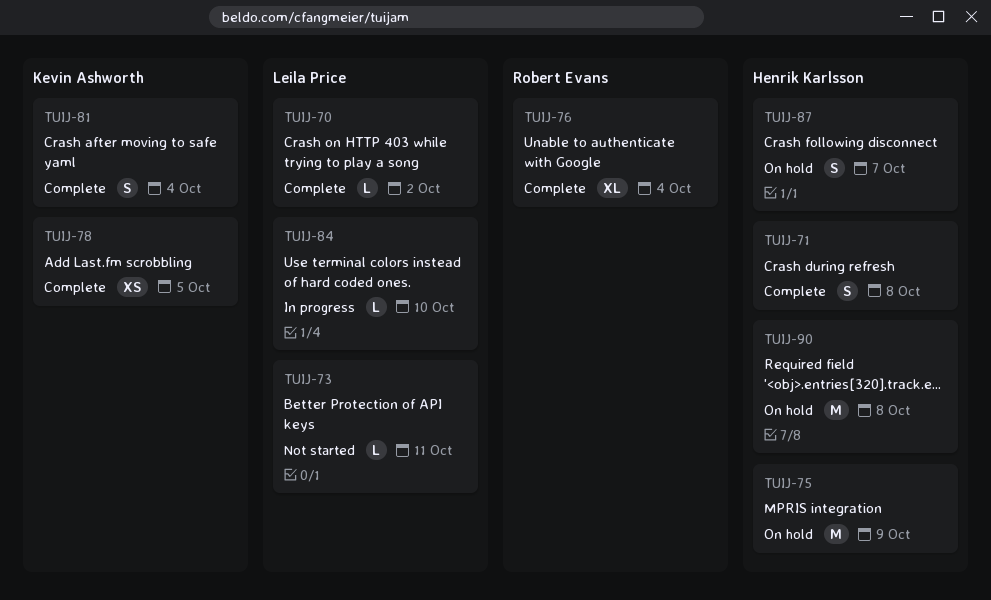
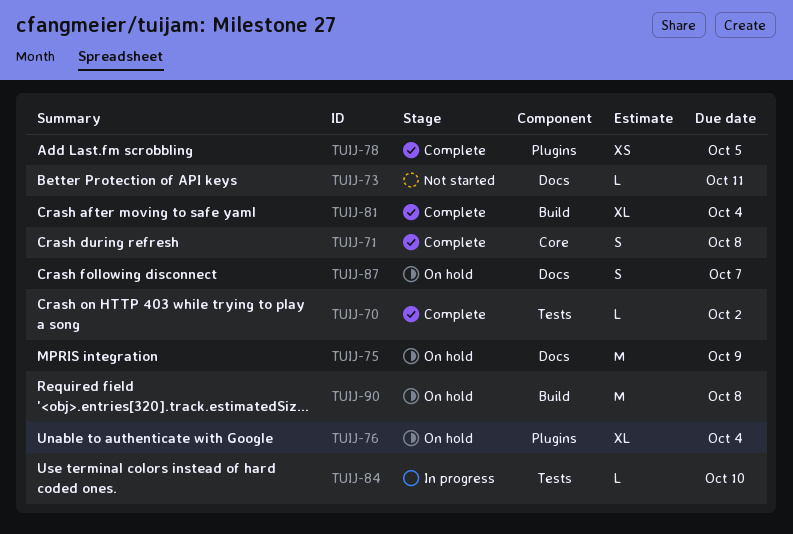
TUIJ-76, status: Complete -> On hold
TUIJ-81, estimate: S -> XL

